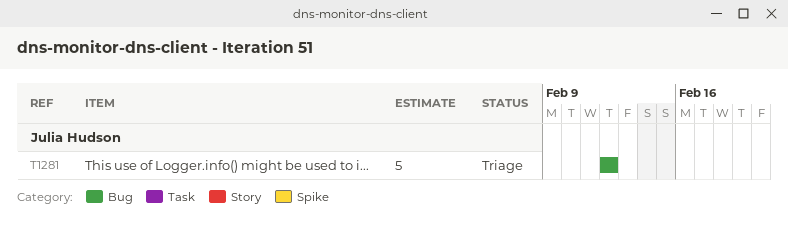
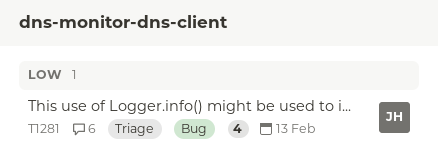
T1281, estimate: 5 -> 4
T1281, due: Feb 12 -> Feb 13

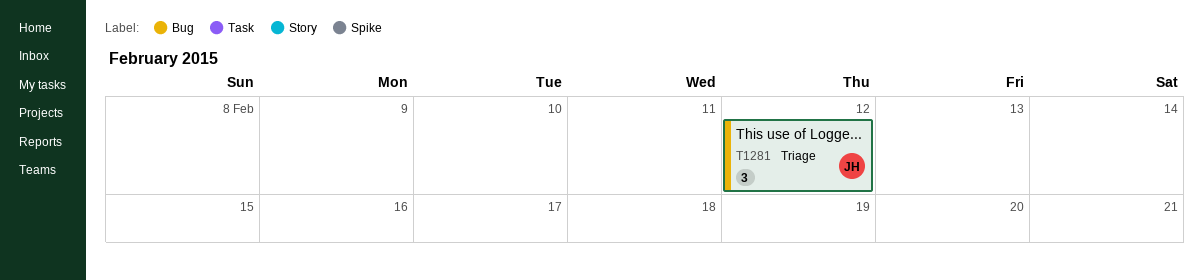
T1281, estimate: 4 -> 3
T1281, due: Feb 13 -> Feb 12

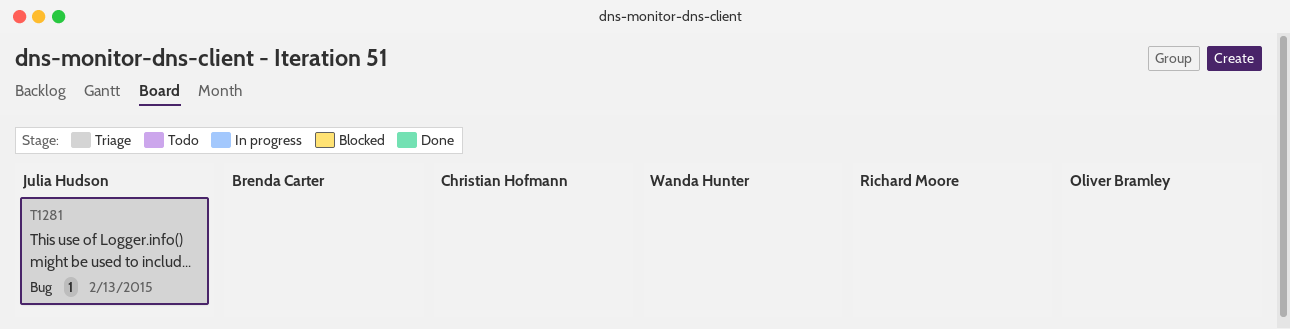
T1281, estimate: 3 -> 1
T1281, due: Feb 12 -> Feb 13

